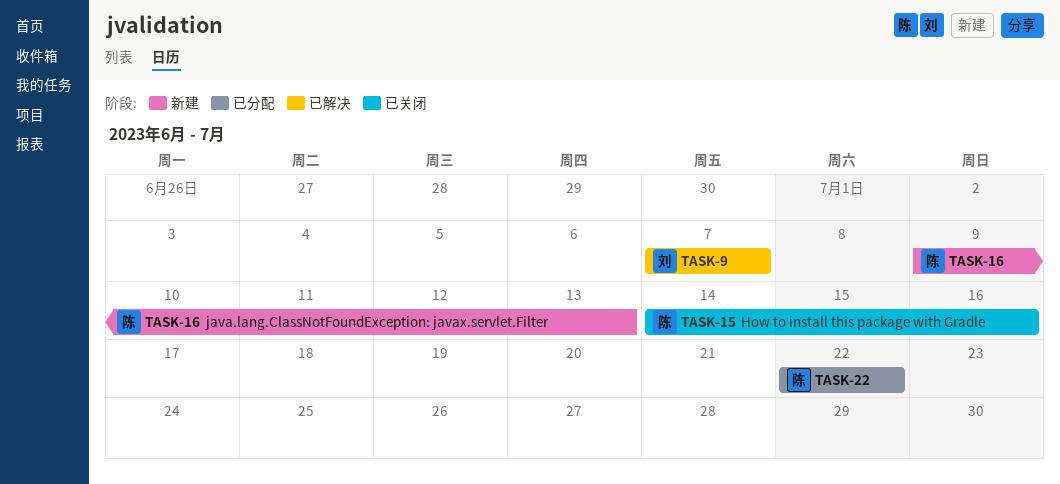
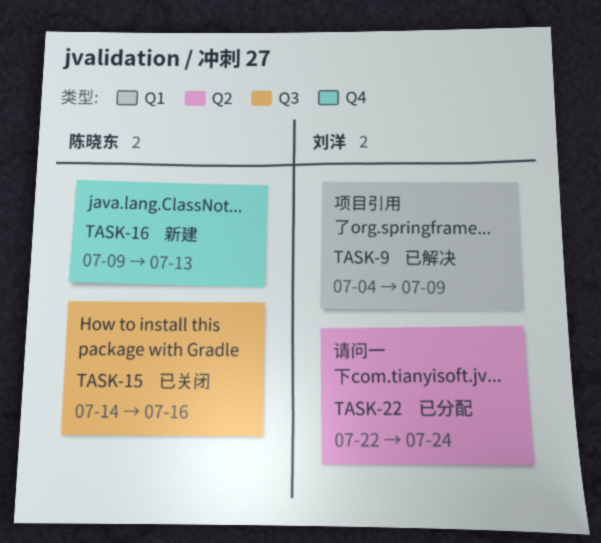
TASK-9, start: Jul 7 -> Jul 4
TASK-9, due: Jul 7 -> Jul 9
TASK-22, owner: 陈晓东 -> 刘洋
TASK-22, due: Jul 22 -> Jul 24

